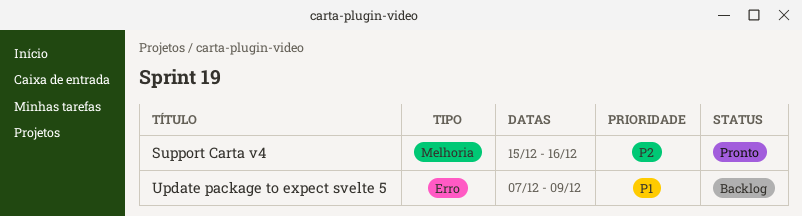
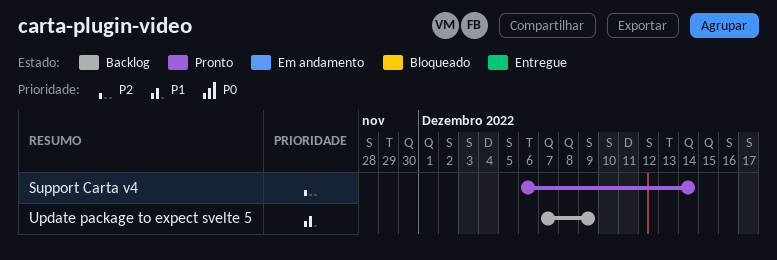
Support Carta v4, start: Dec 15 -> Dec 6
Support Carta v4, due: Dec 16 -> Dec 14

